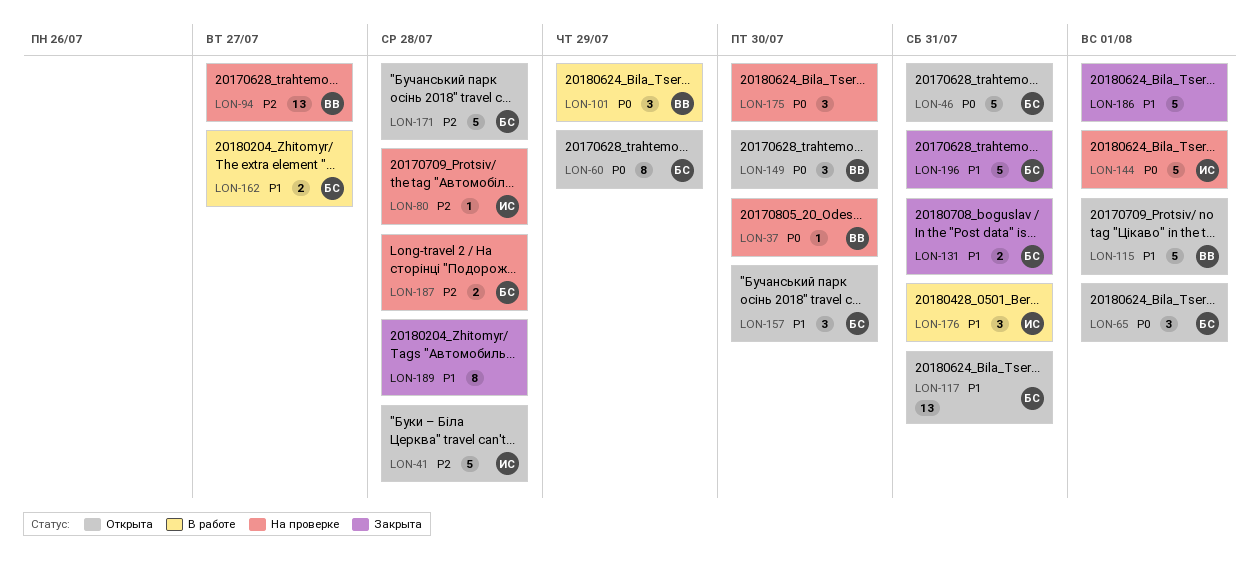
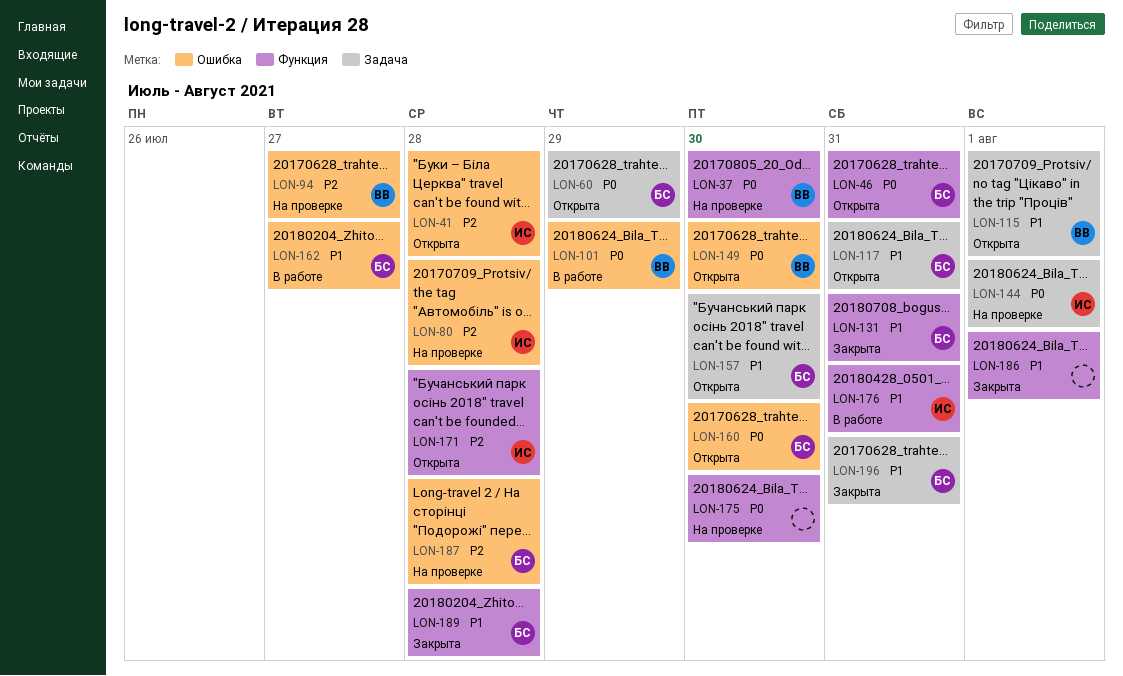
LON-65: present -> none
LON-160: none -> present
LON-171, owner: БС -> ИС
LON-189, owner: none -> БС

